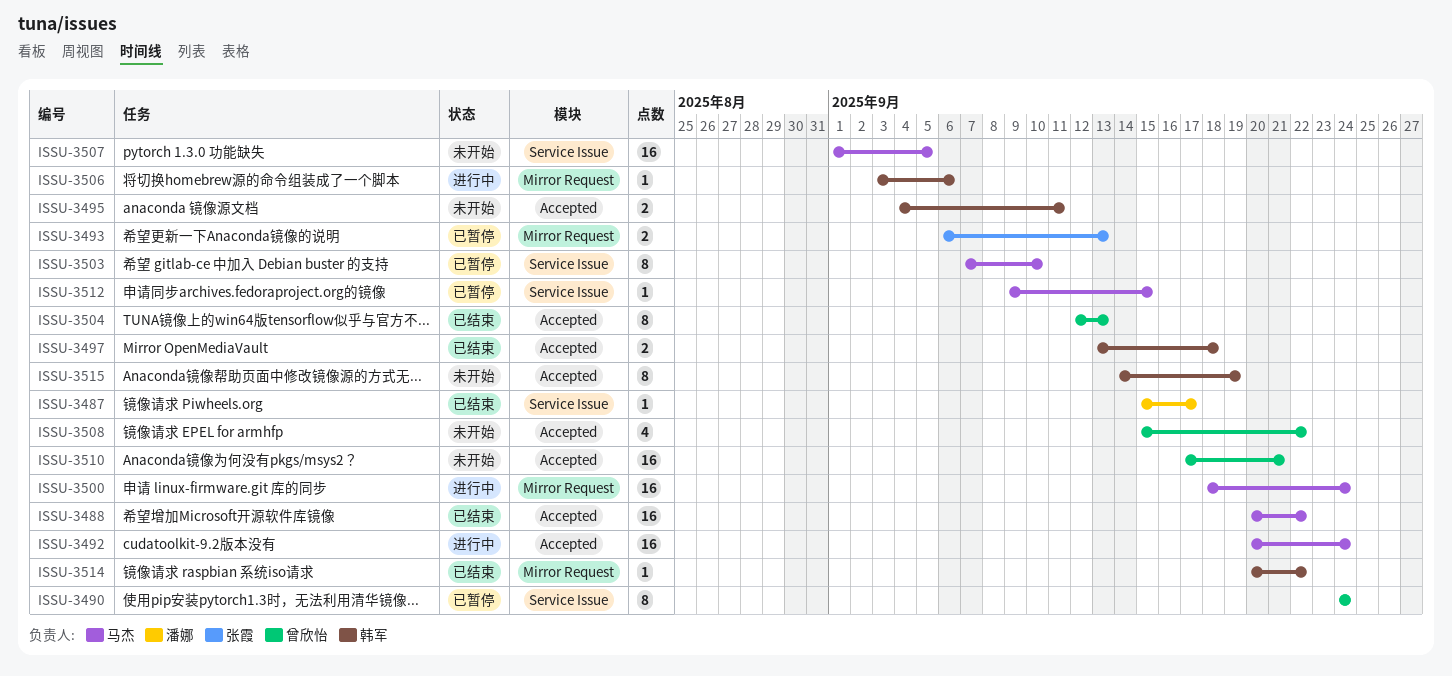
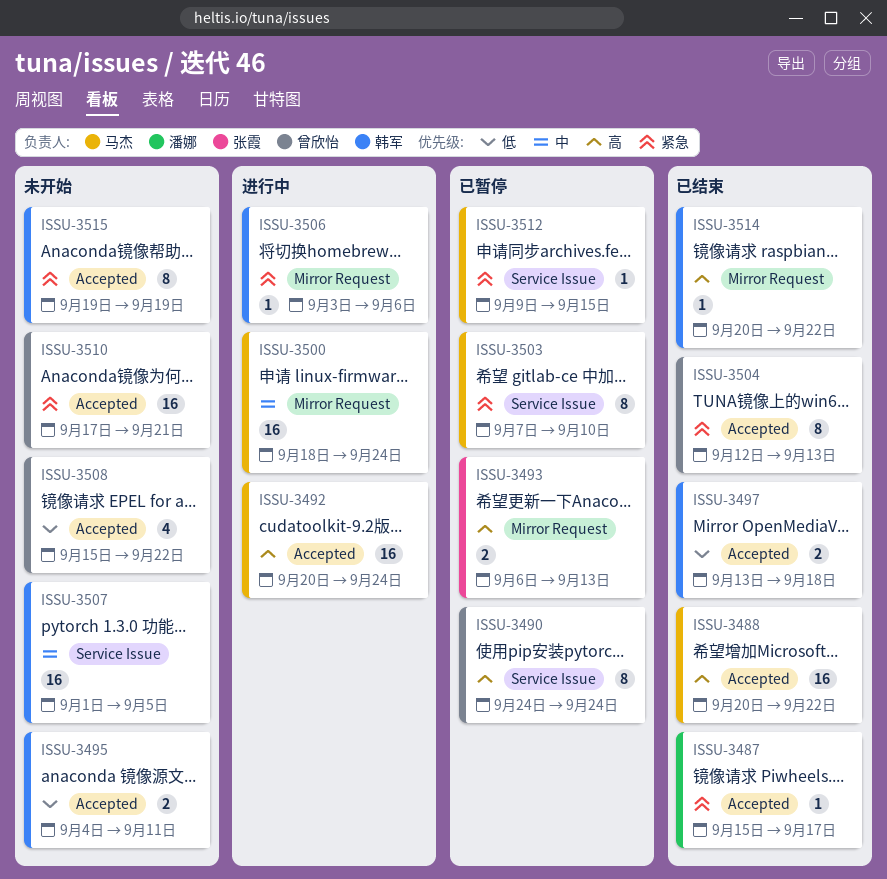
ISSU-3487, label: Service Issue -> Accepted
ISSU-3507, owner: 马杰 -> 韩军
ISSU-3515, start: Sep 14 -> Sep 19

